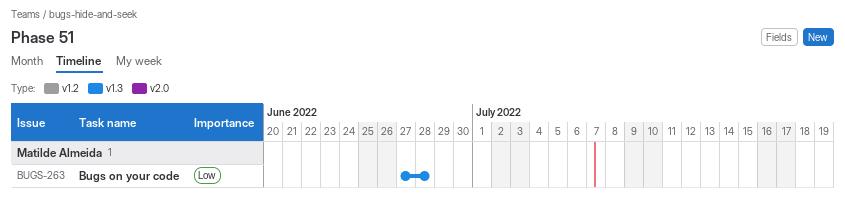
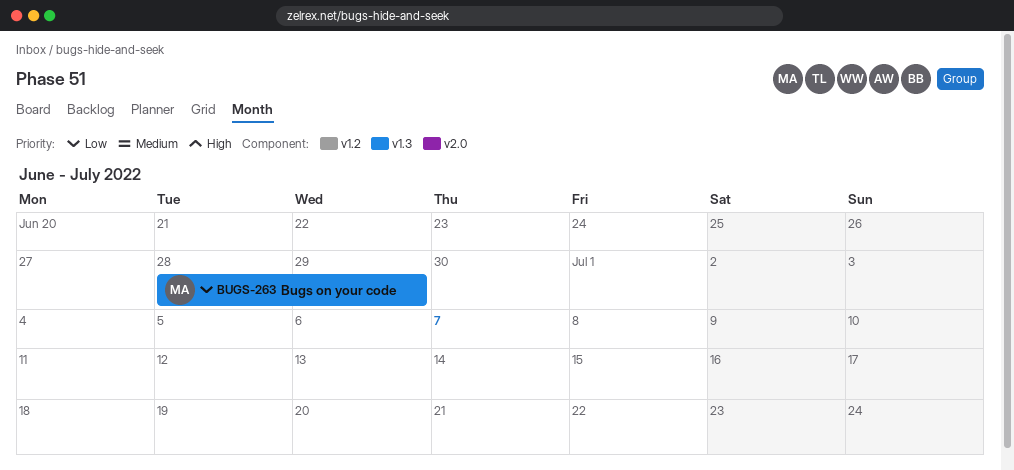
BUGS-263, start: Jun 27 -> Jun 28
BUGS-263, due: Jun 28 -> Jun 29

